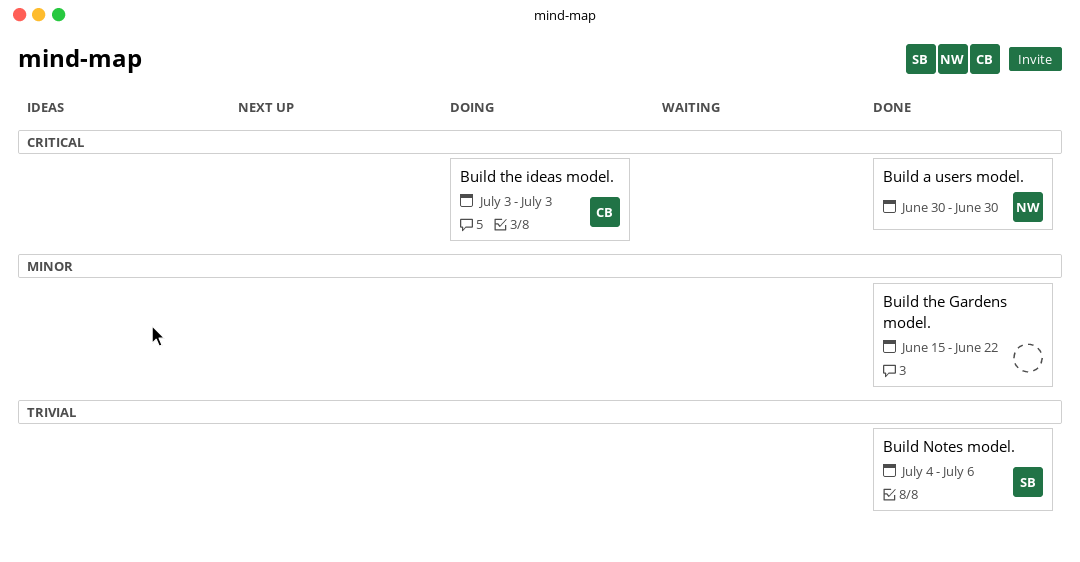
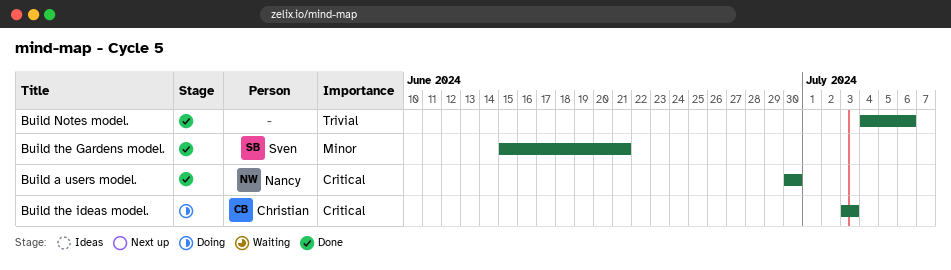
Build Notes model., owner: Sven -> none
Build the Gardens model., owner: none -> Sven
Build the Gardens model., due: Jun 22 -> Jun 21

